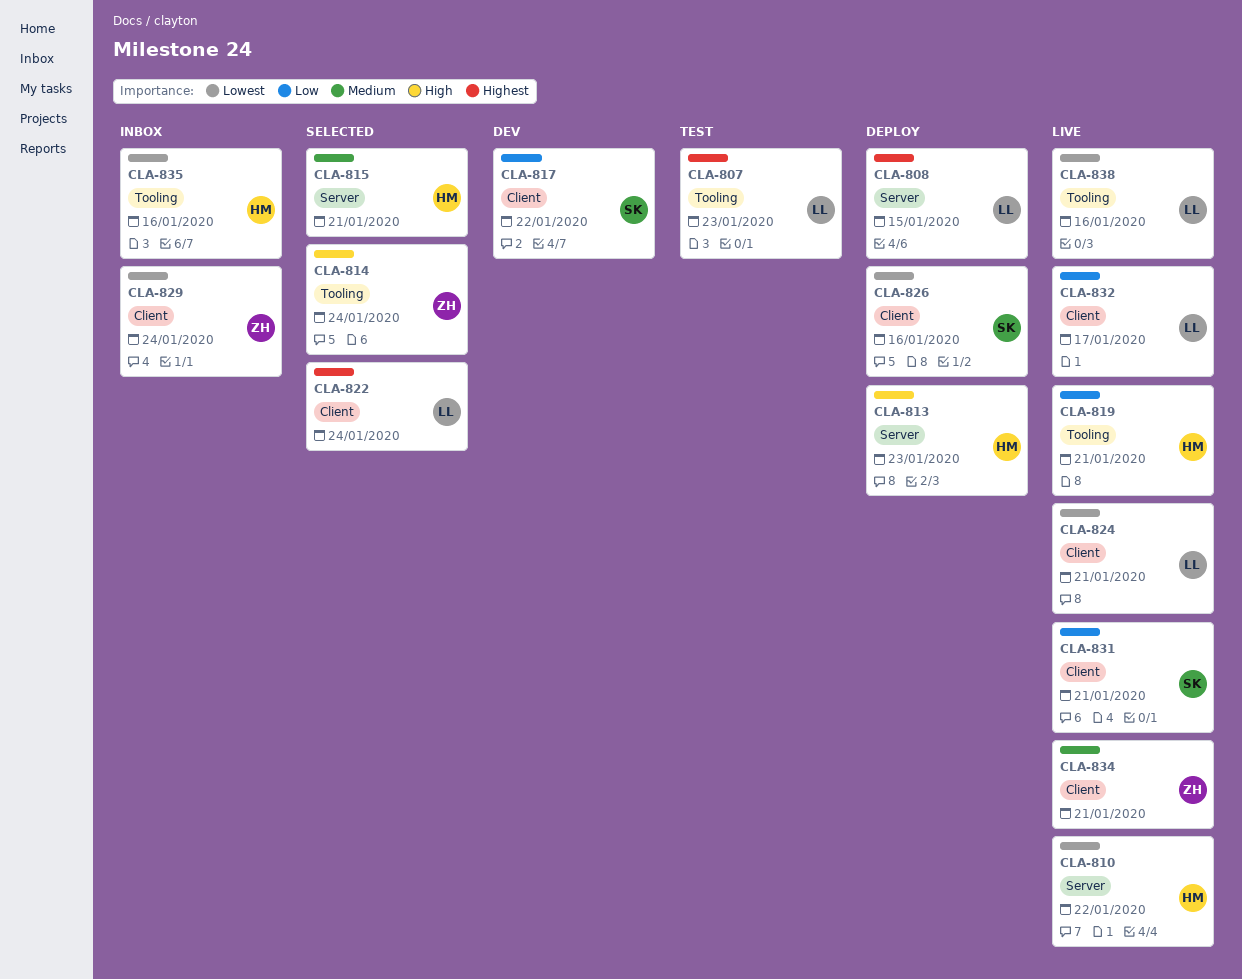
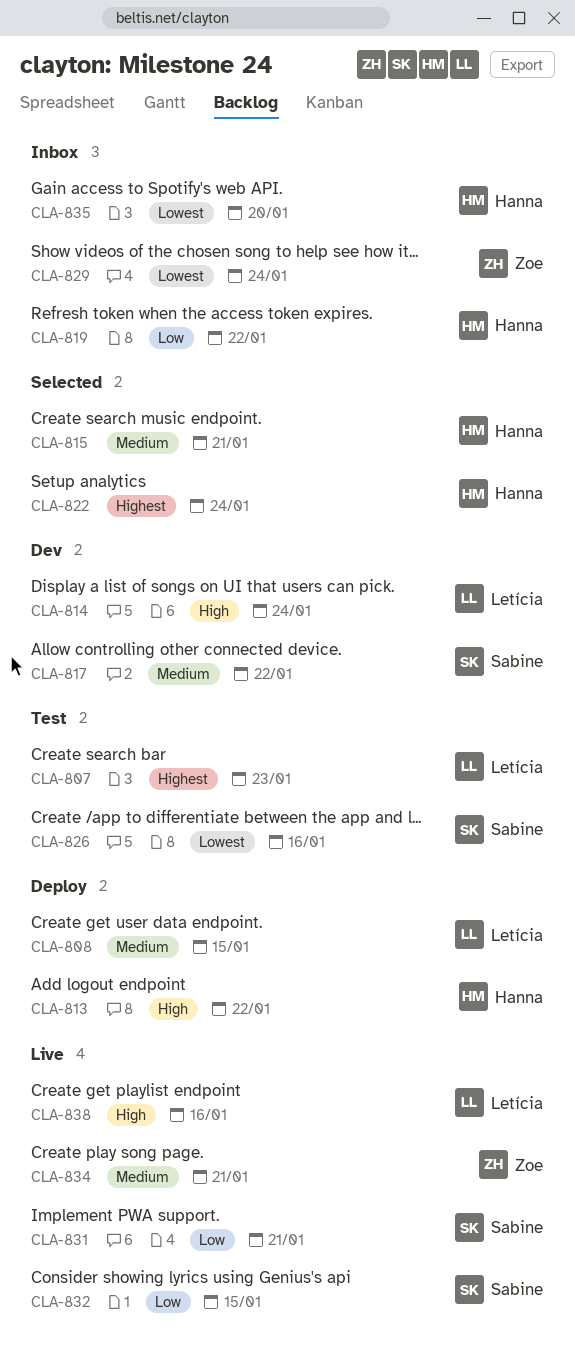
CLA-808, priority: Highest -> Medium
CLA-810: present -> none
CLA-813, due: Jan 23 -> Jan 22
CLA-814, status: Selected -> Dev
CLA-814, owner: Zoe -> Letícia
CLA-817, priority: Low -> Medium
CLA-819, status: Live -> Inbox
CLA-819, due: Jan 21 -> Jan 22
CLA-822, owner: Letícia -> Hanna
CLA-824: present -> none
CLA-826, status: Deploy -> Test
CLA-832, owner: Letícia -> Sabine
CLA-832, due: Jan 17 -> Jan 15
CLA-835, due: Jan 16 -> Jan 20
CLA-838, priority: Lowest -> High

